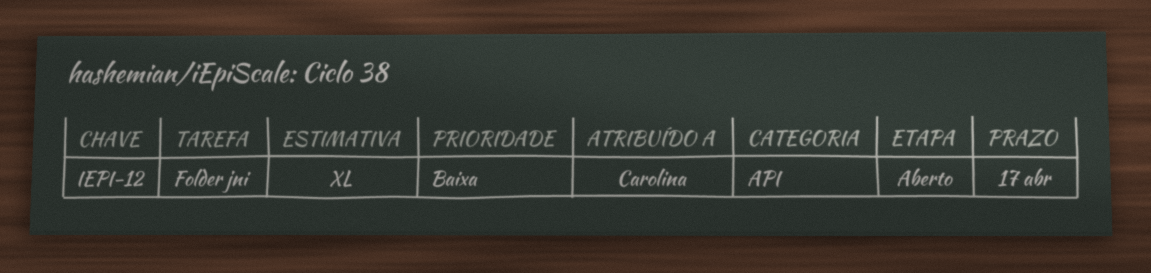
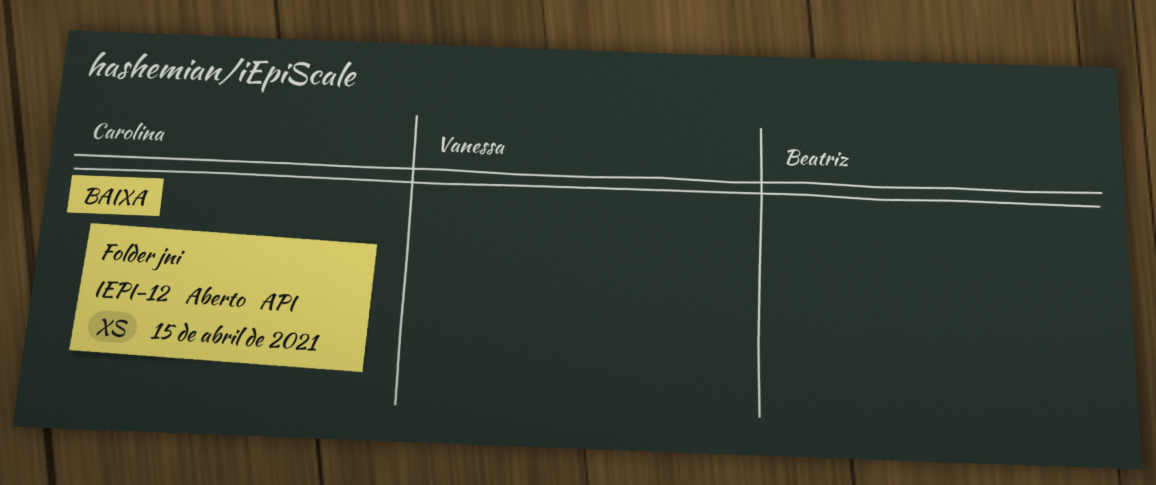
IEPI-12, estimate: XL -> XS
IEPI-12, due: Apr 17 -> Apr 15

